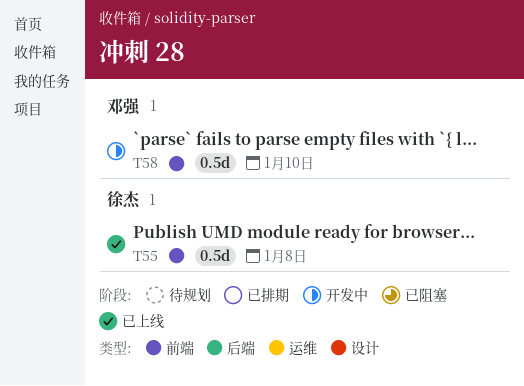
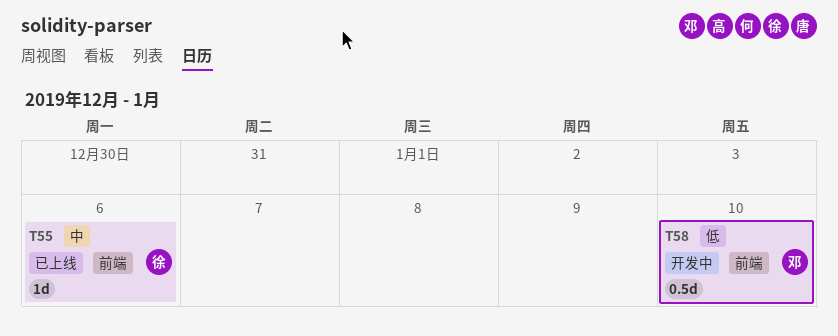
T55, estimate: 0.5d -> 1d
T55, due: Jan 8 -> Jan 6

